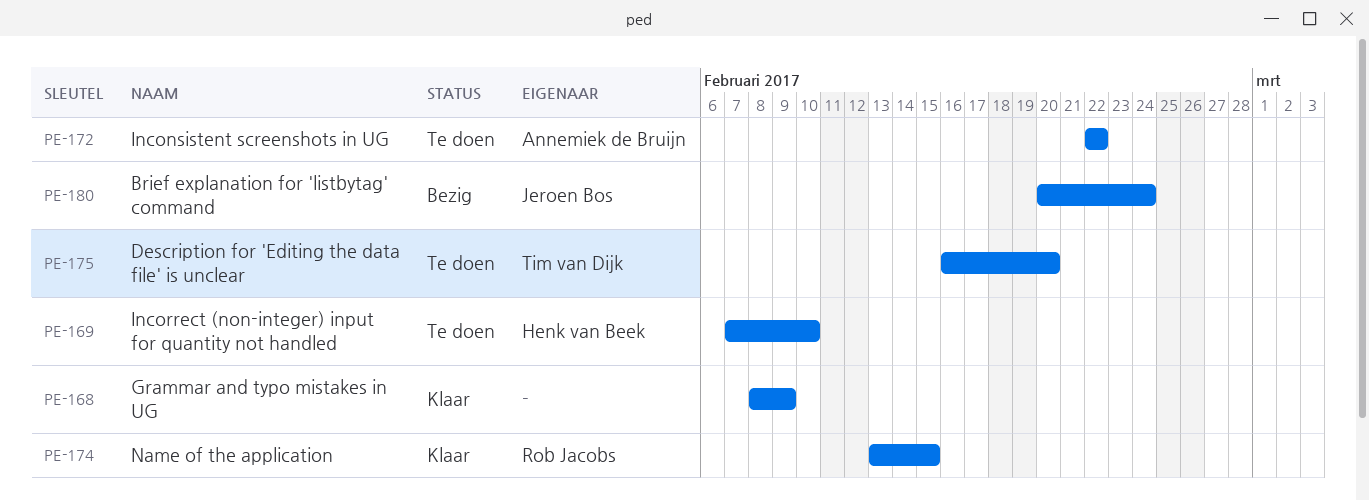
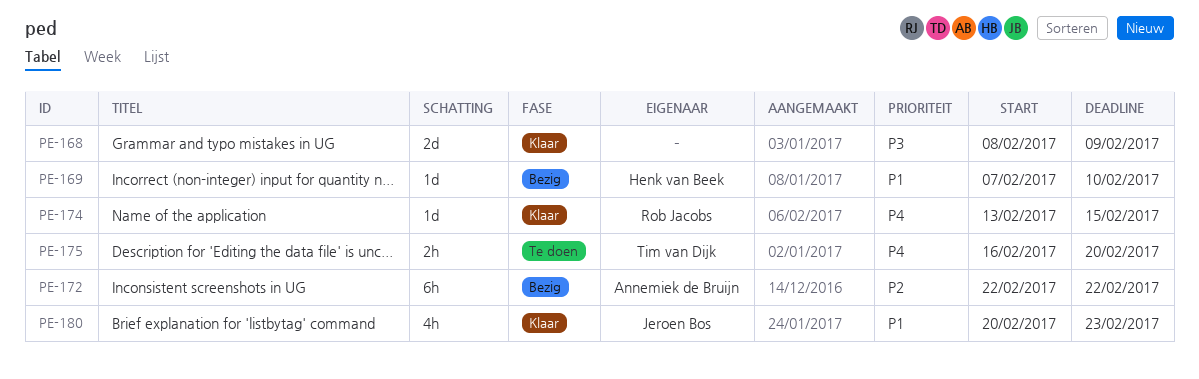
PE-169, status: Te doen -> Bezig
PE-172, status: Te doen -> Bezig
PE-180, status: Bezig -> Klaar
PE-180, due: Feb 24 -> Feb 23

